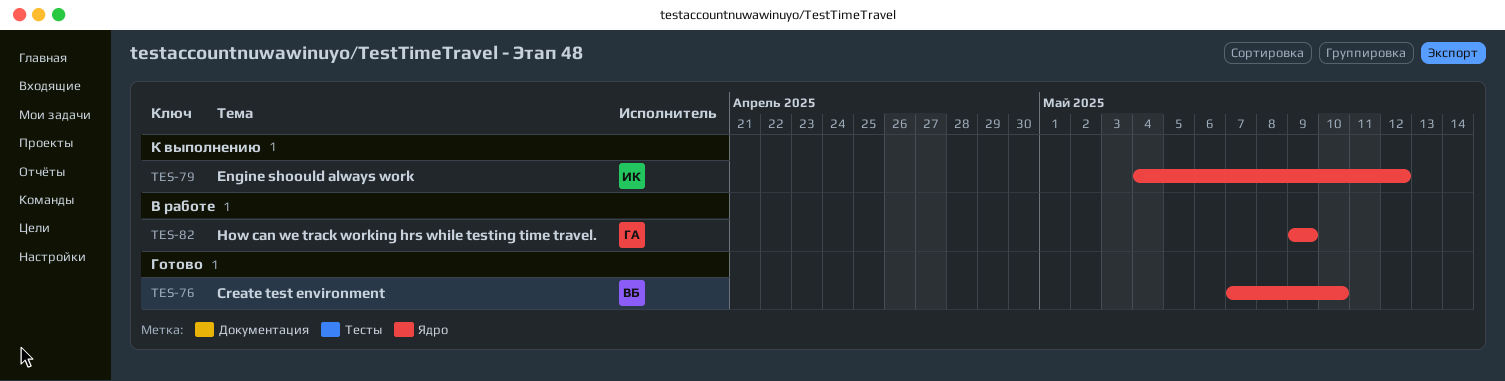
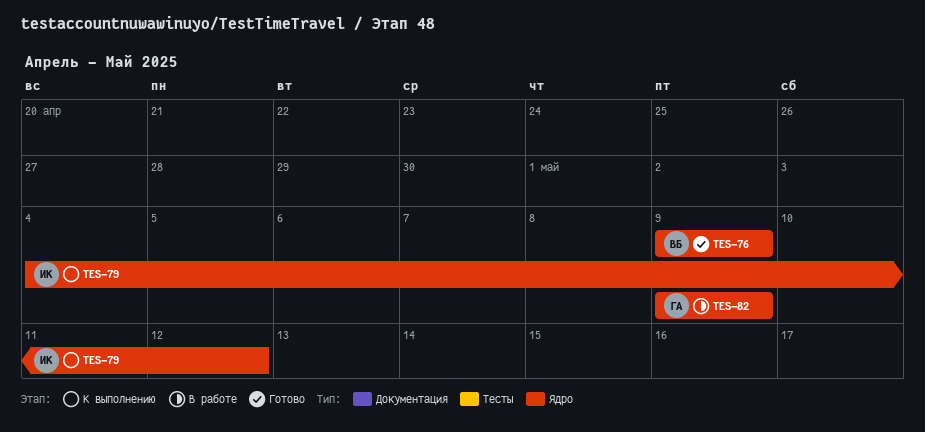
TES-76, start: May 7 -> May 9
TES-76, due: May 10 -> May 9

